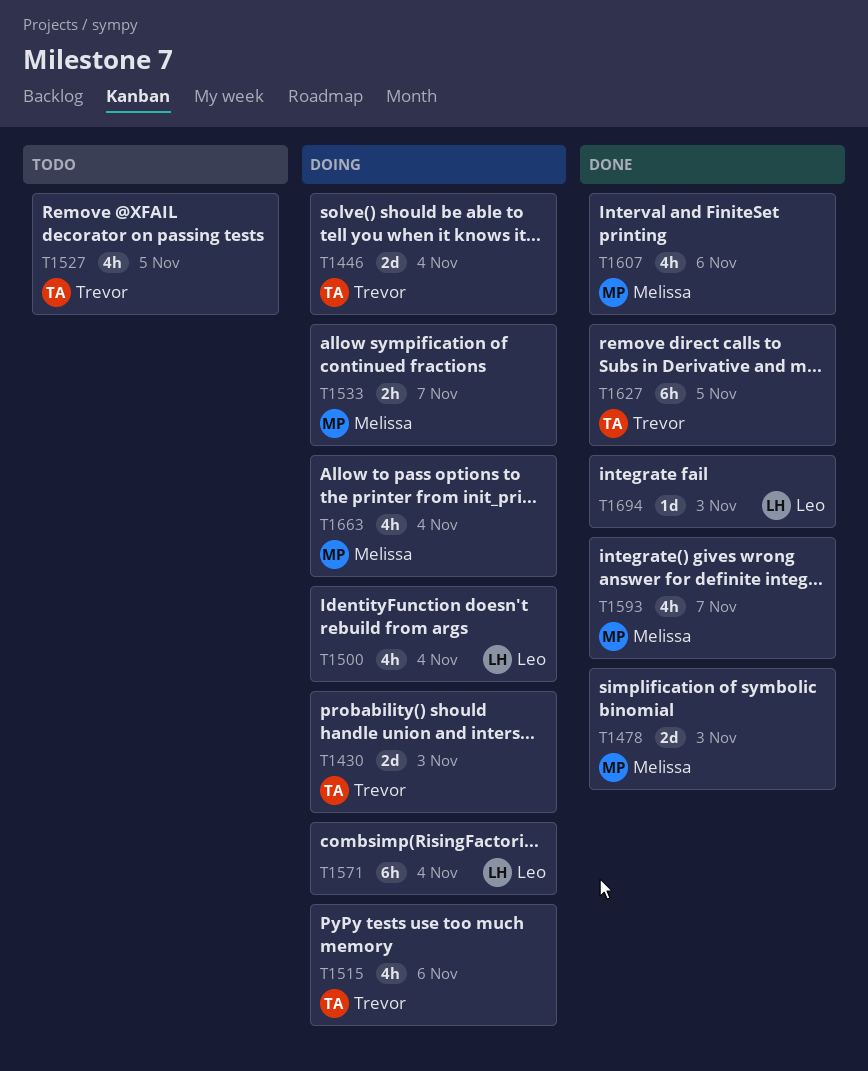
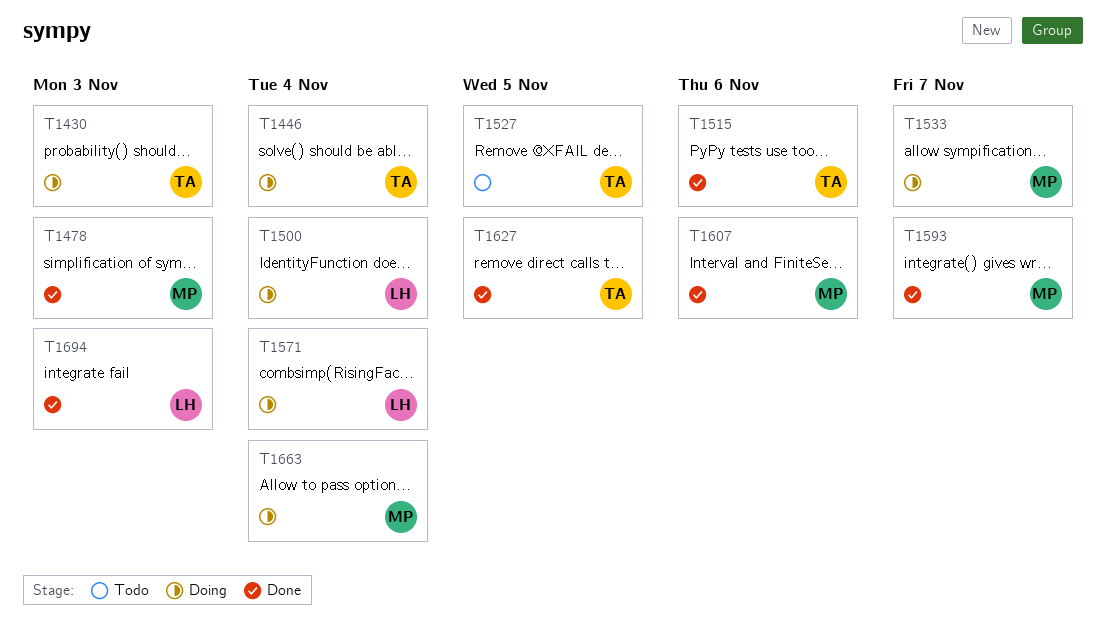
T1515, status: Doing -> Done

